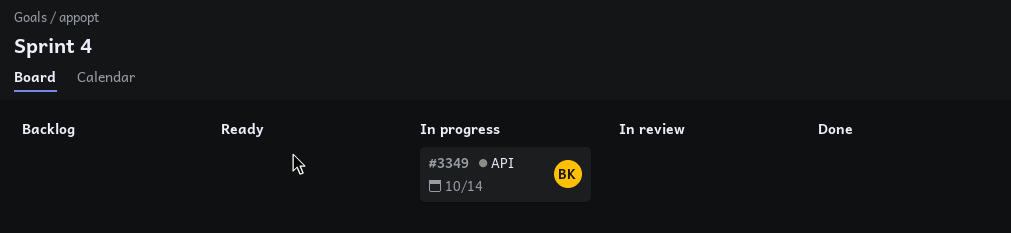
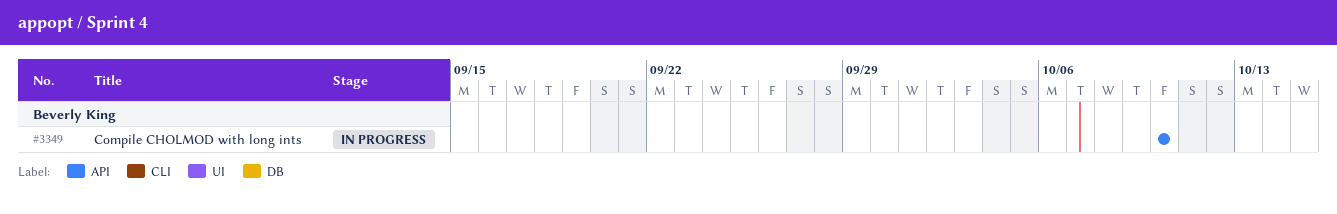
#3349, due: Oct 14 -> Oct 10

